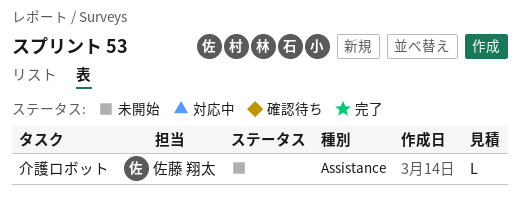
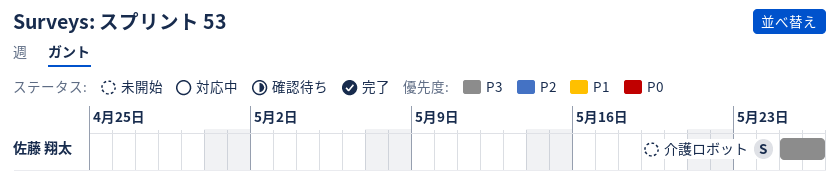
介護ロボット, estimate: L -> S

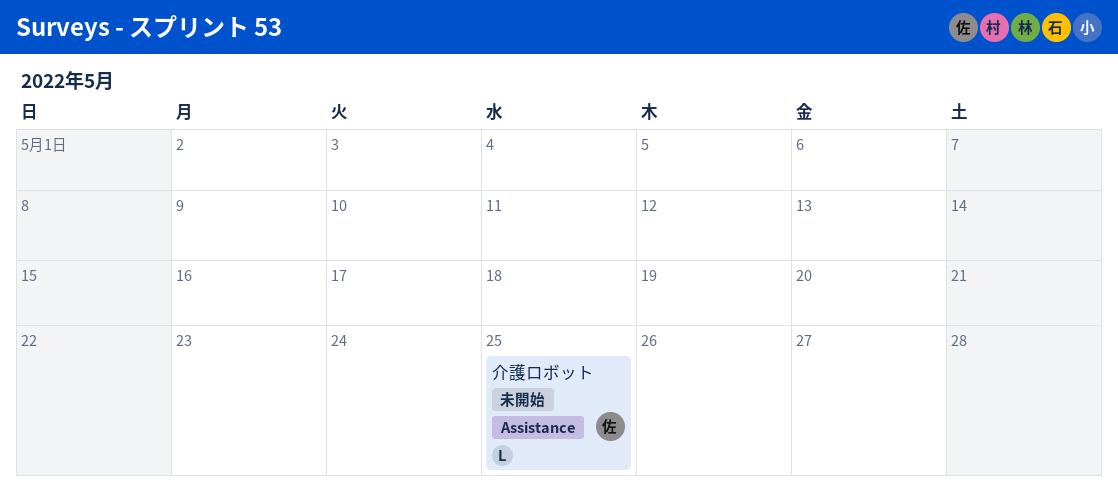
介護ロボット, estimate: S -> L
介護ロボット, due: May 26 -> May 25

